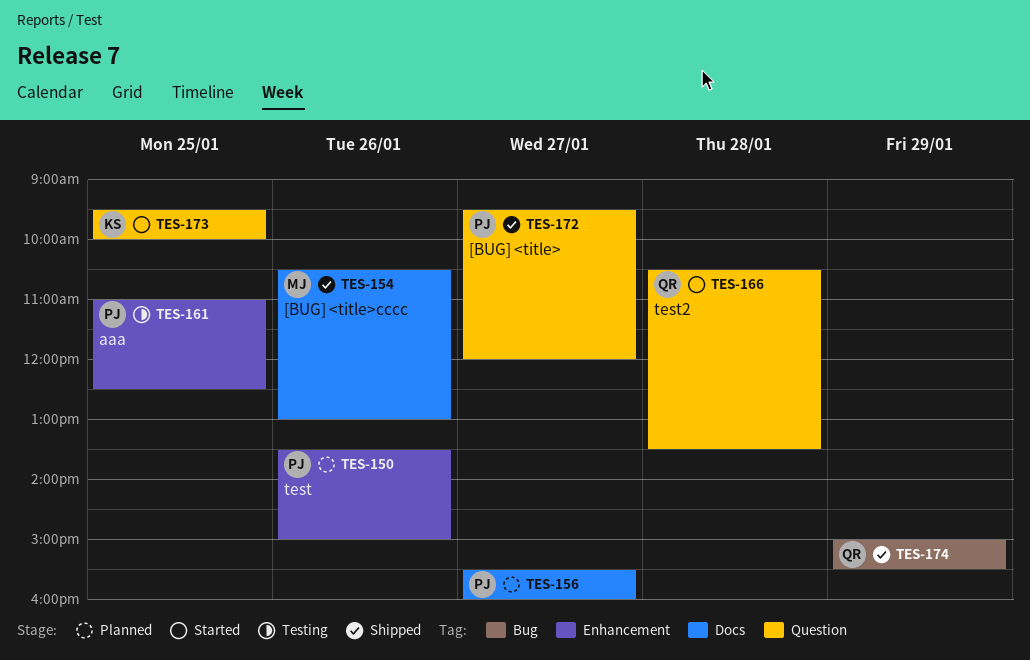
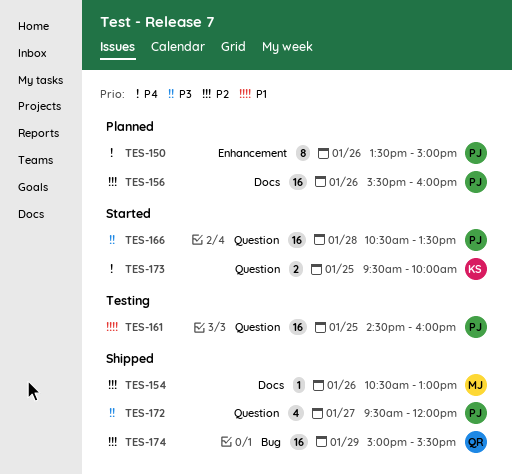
TES-156, day: Jan 27 -> Jan 26
TES-161, label: Enhancement -> Question
TES-161, begins: 11:00 -> 14:30
TES-161, ends: 12:30 -> 16:00
TES-166, owner: QR -> PJ

